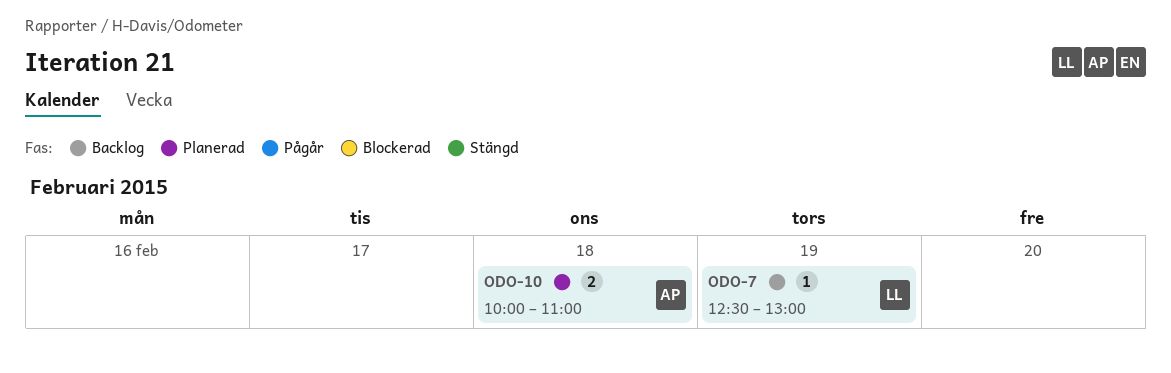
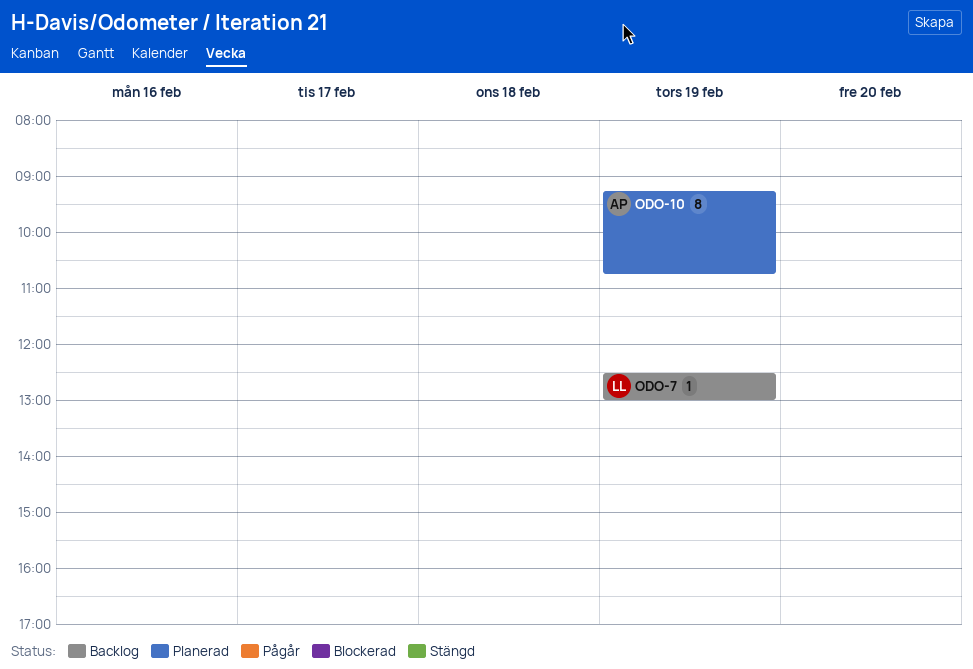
ODO-10, estimate: 2 -> 8
ODO-10, day: Feb 18 -> Feb 19
ODO-10, begins: 10:00 -> 09:15
ODO-10, ends: 11:00 -> 10:45

